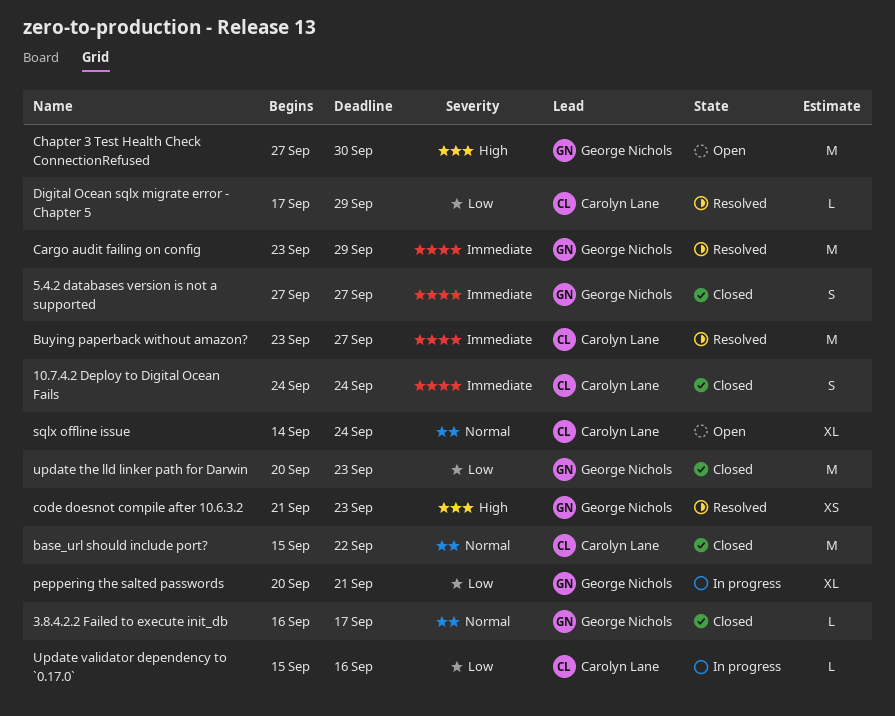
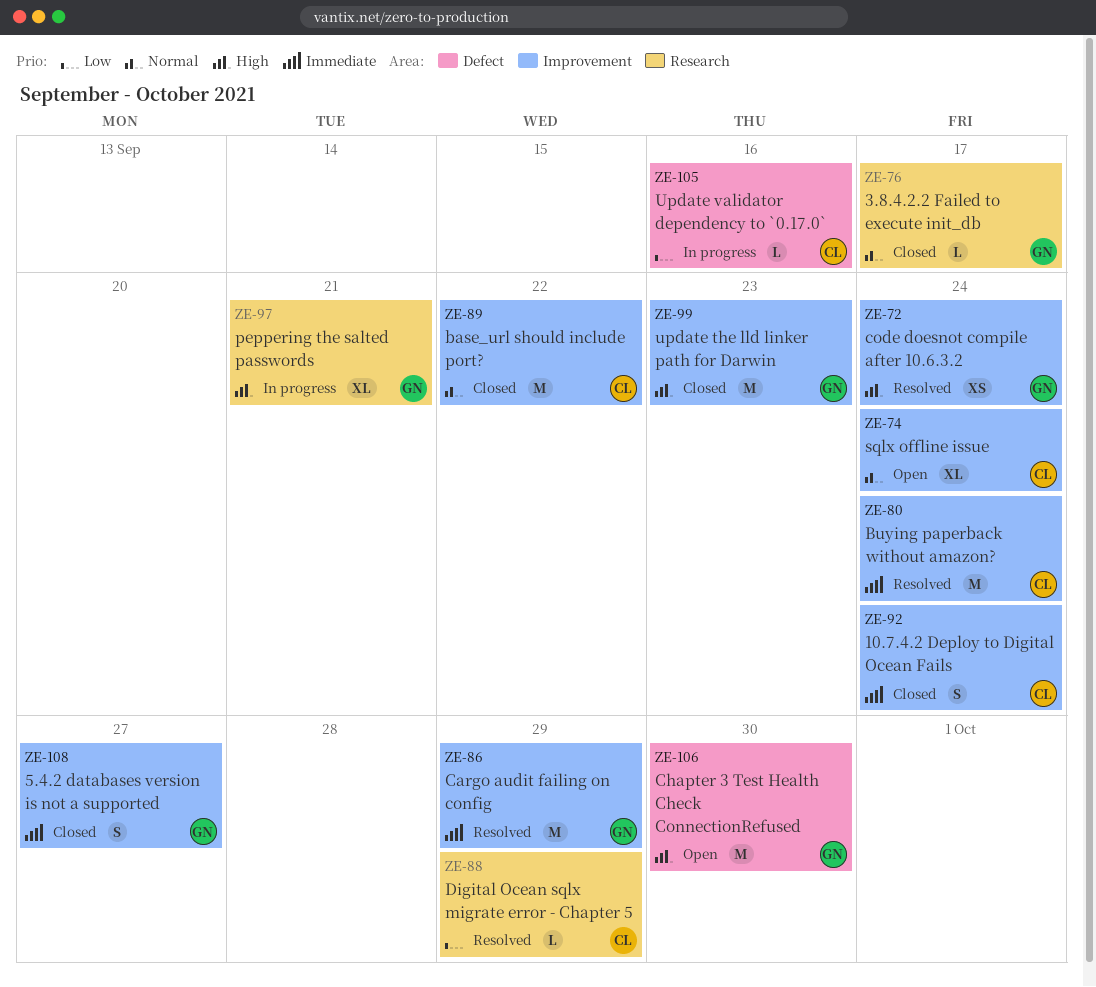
Buying paperback without amazon?, due: Sep 27 -> Sep 24
code doesnot compile after 10.6.3.2, due: Sep 23 -> Sep 24
peppering the salted passwords, priority: Low -> High
update the lld linker path for Darwin, priority: Low -> High

